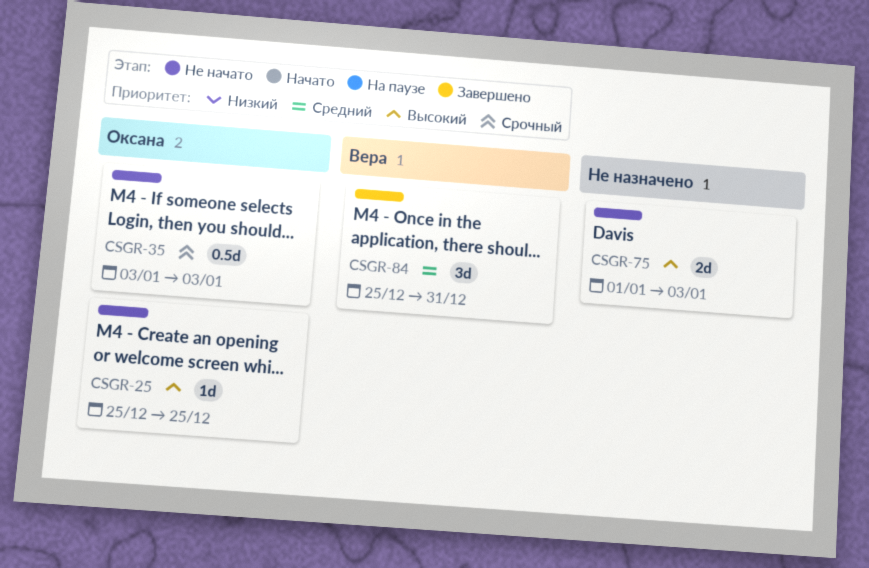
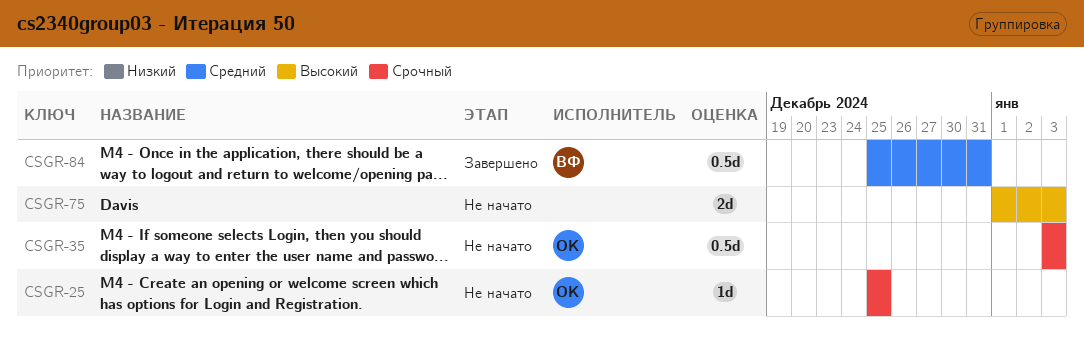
CSGR-25, priority: Высокий -> Срочный
CSGR-84, estimate: 3d -> 0.5d

